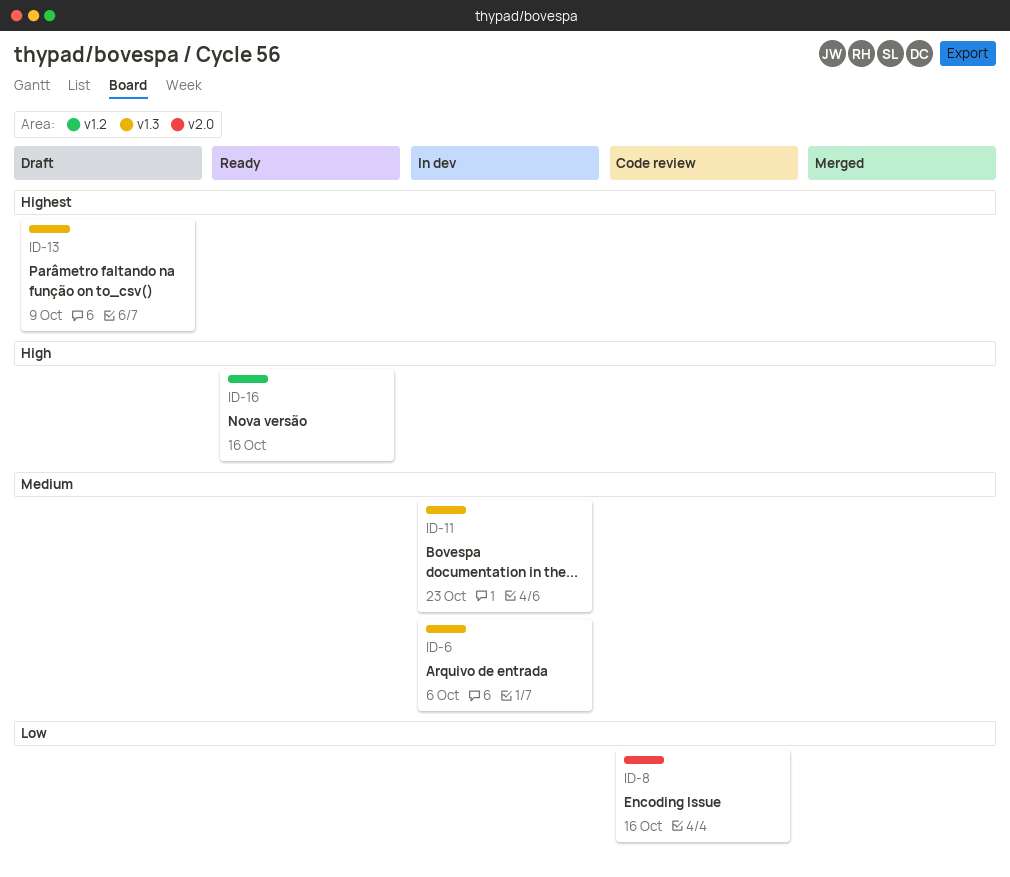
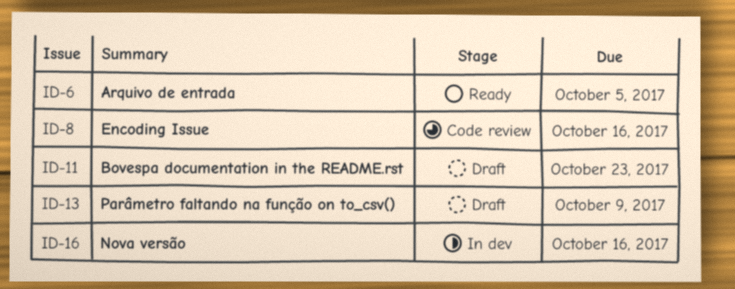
ID-6, status: In dev -> Ready
ID-6, due: Oct 6 -> Oct 5
ID-11, status: In dev -> Draft
ID-16, status: Ready -> In dev

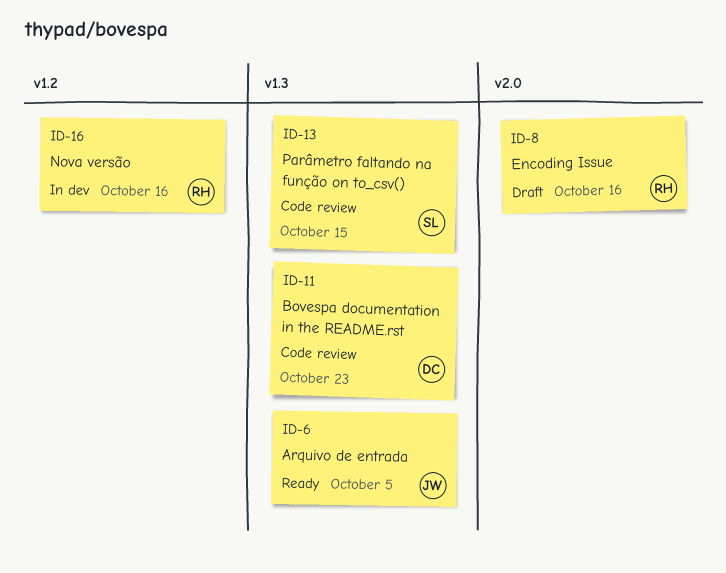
ID-8, status: Code review -> Draft
ID-11, status: Draft -> Code review
ID-13, status: Draft -> Code review
ID-13, due: Oct 9 -> Oct 15

